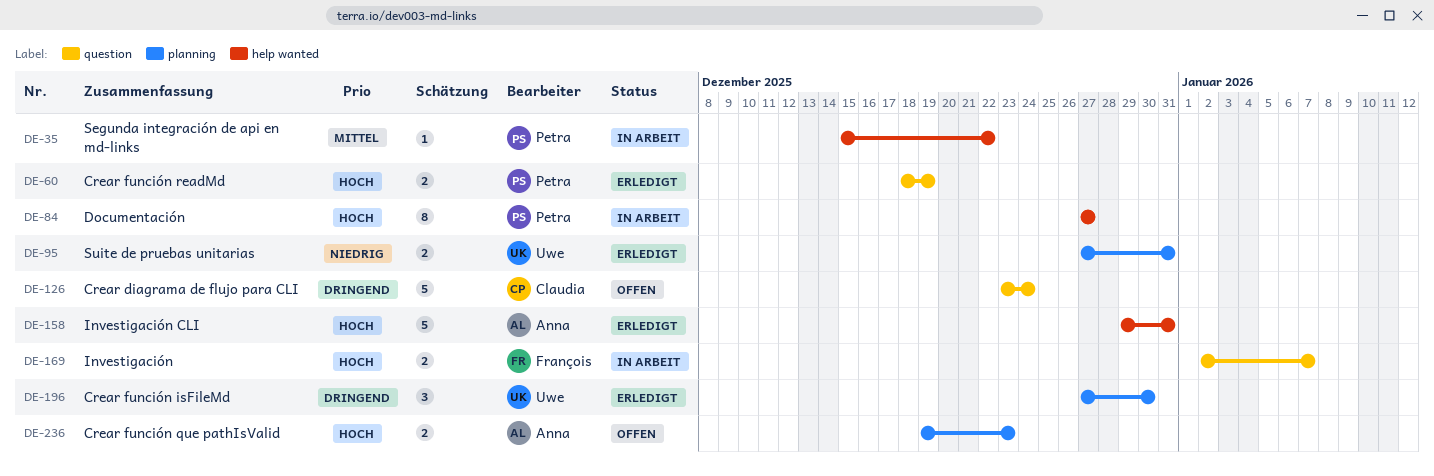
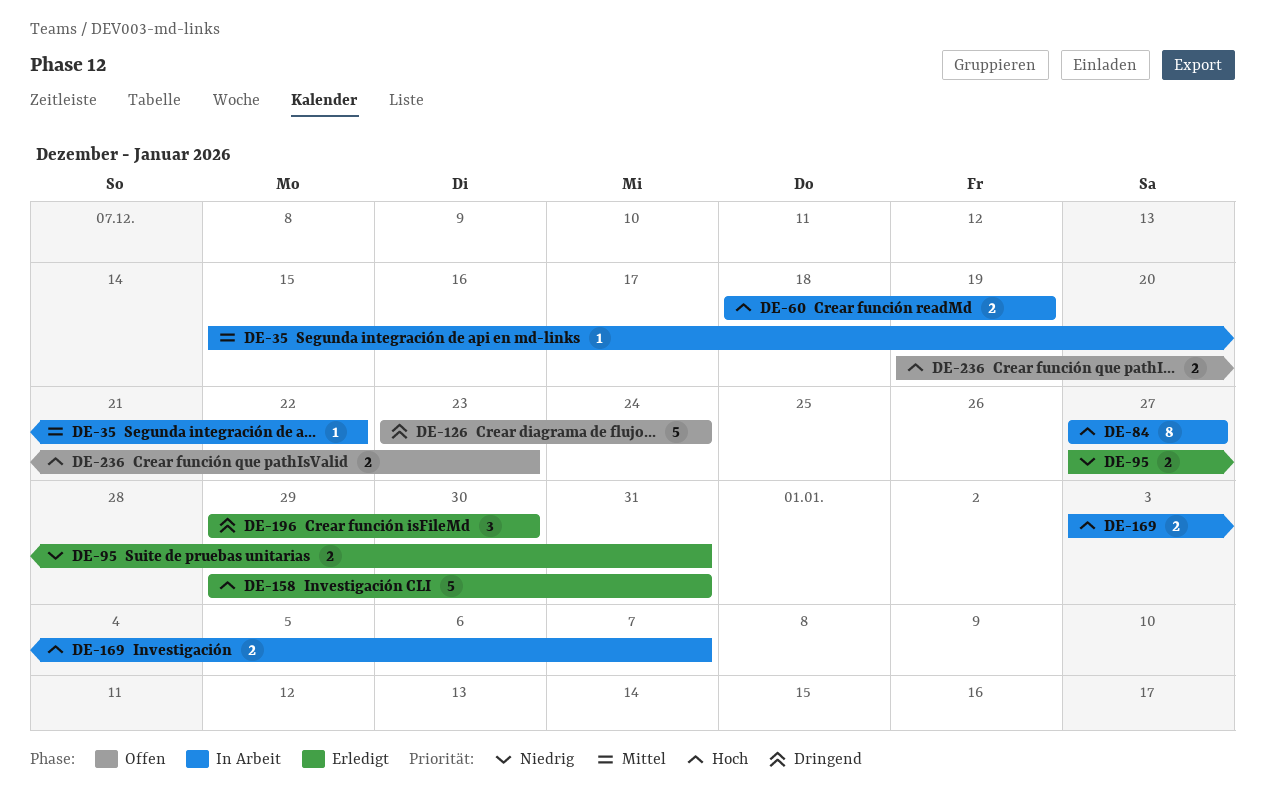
DE-60, status: Erledigt -> In Arbeit
DE-169, start: Jan 2 -> Jan 3
DE-196, start: Dec 27 -> Dec 29

